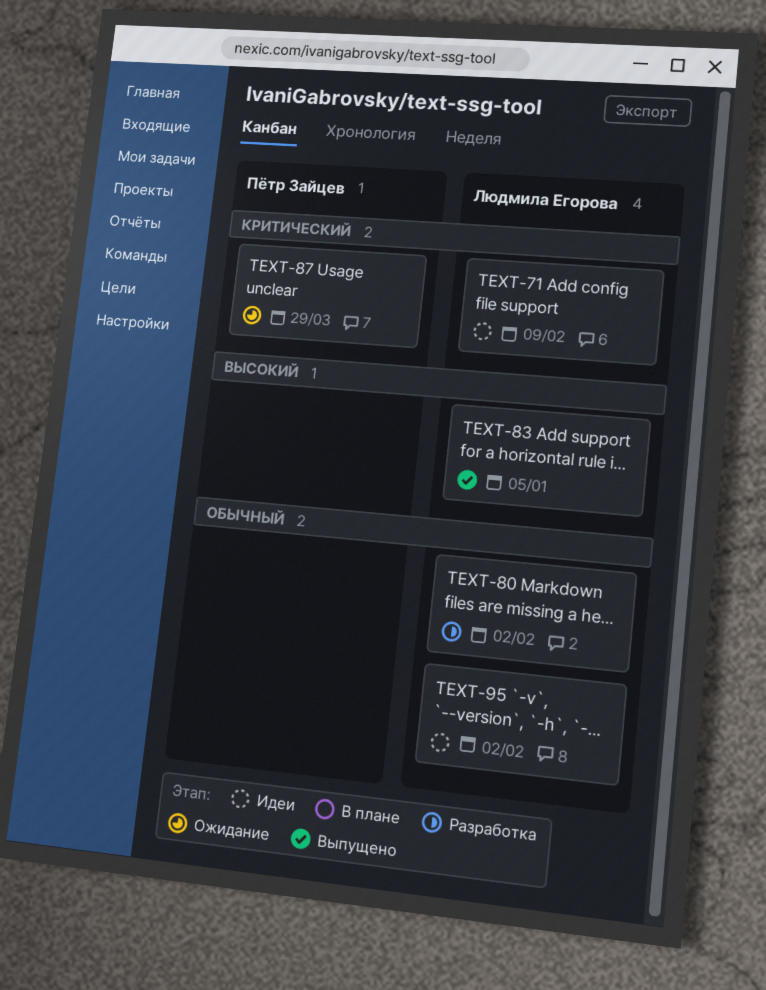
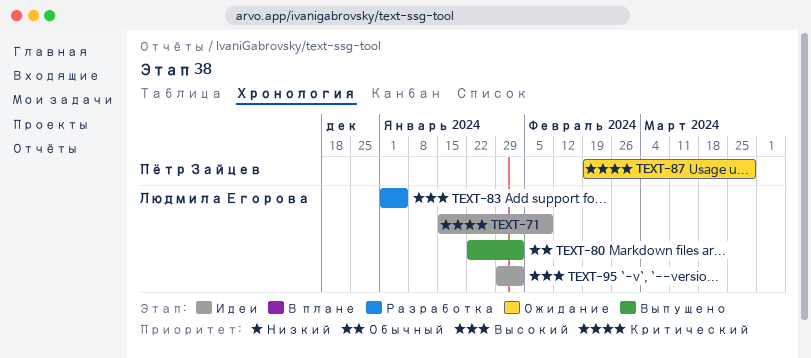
TEXT-80, status: Разработка -> Выпущено
TEXT-83, status: Выпущено -> Разработка
TEXT-95, priority: Обычный -> Высокий

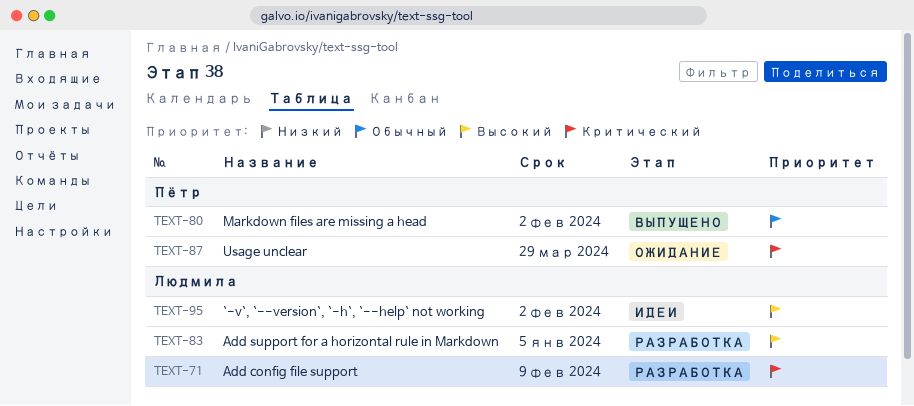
TEXT-71, status: Идеи -> Разработка
TEXT-80, owner: Людмила Егорова -> Пётр Зайцев

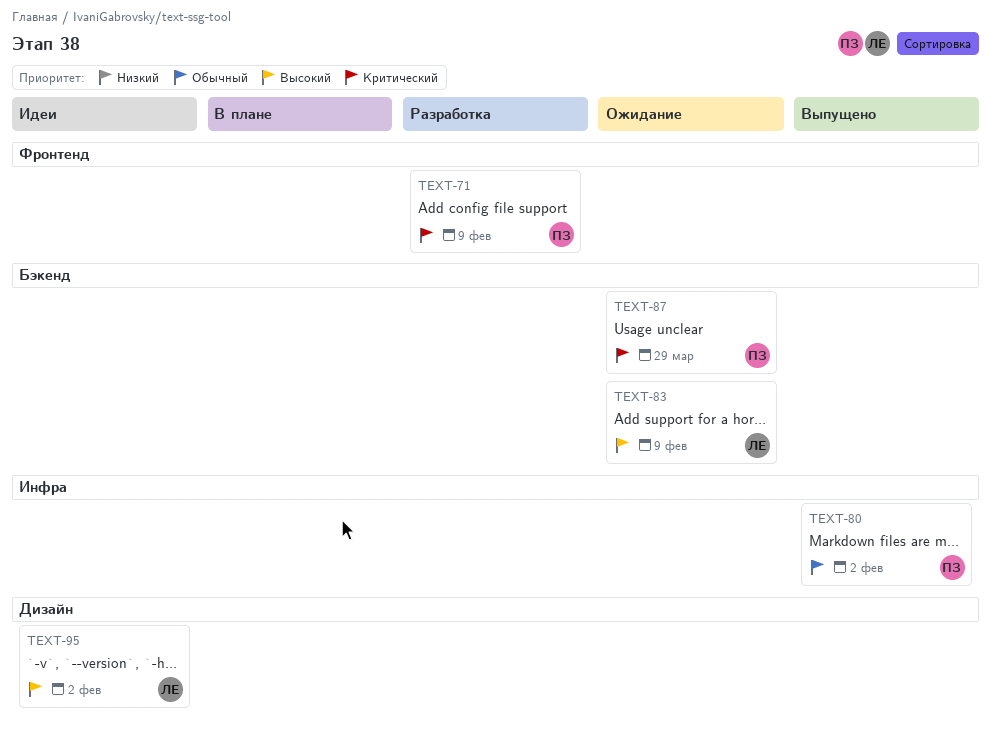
TEXT-71, owner: Людмила -> Пётр
TEXT-83, status: Разработка -> Ожидание
TEXT-83, due: Jan 5 -> Feb 9

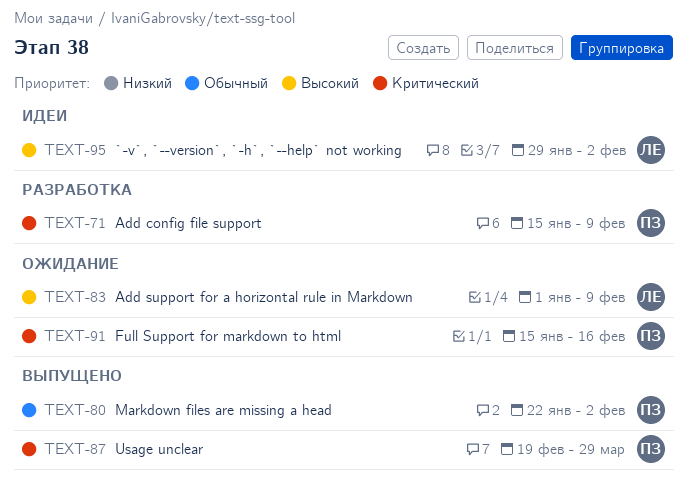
TEXT-87, status: Ожидание -> Выпущено
TEXT-91: none -> present

